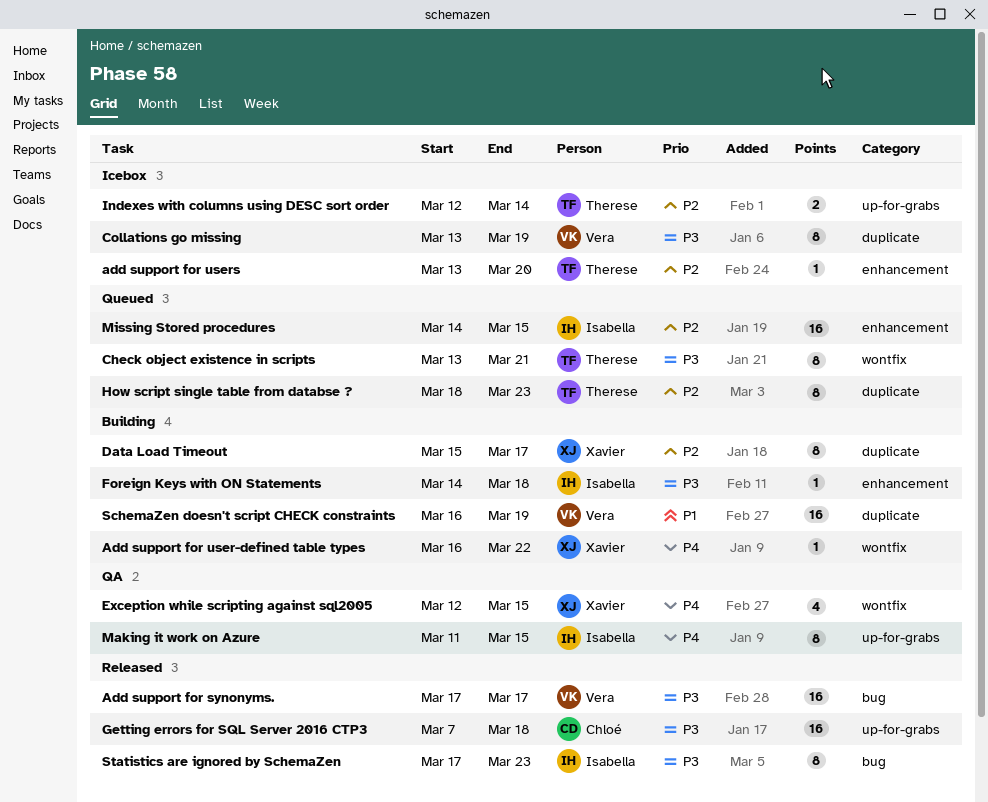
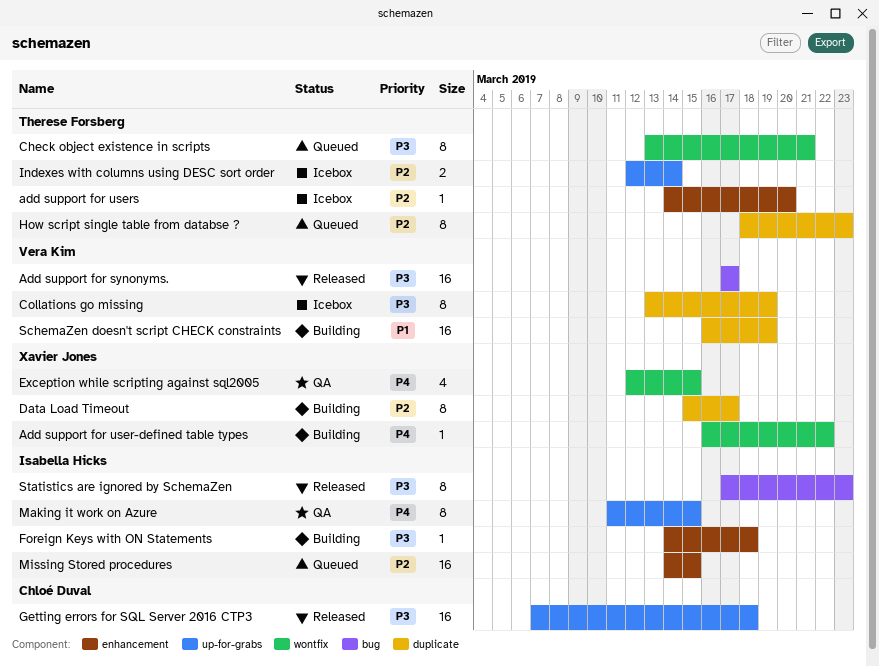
add support for users, start: Mar 13 -> Mar 14

